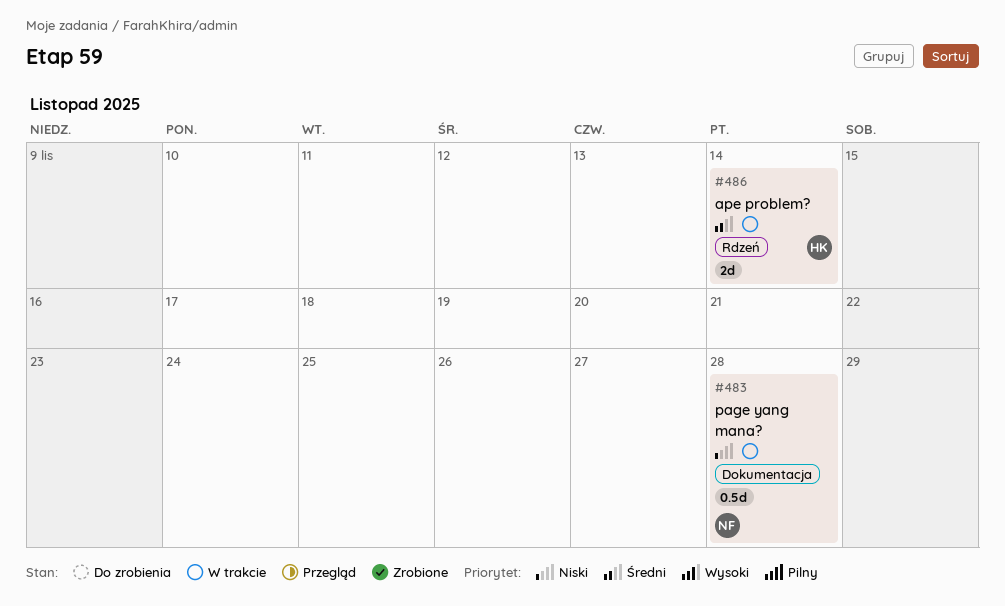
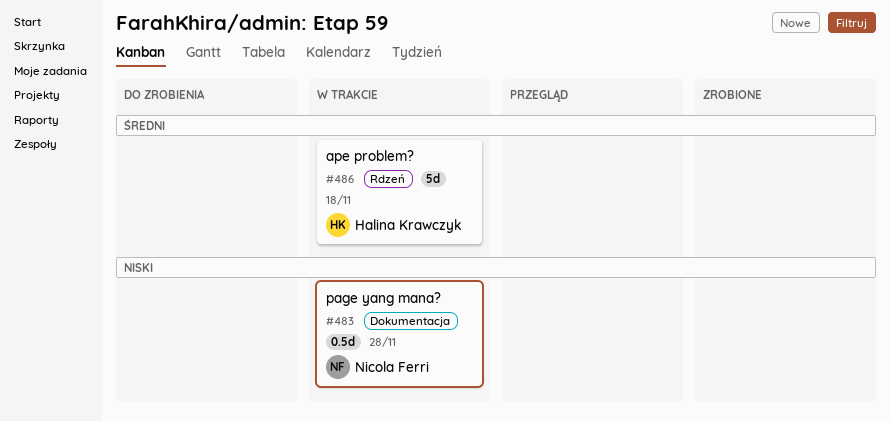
#486, estimate: 2d -> 5d
#486, due: Nov 14 -> Nov 18

